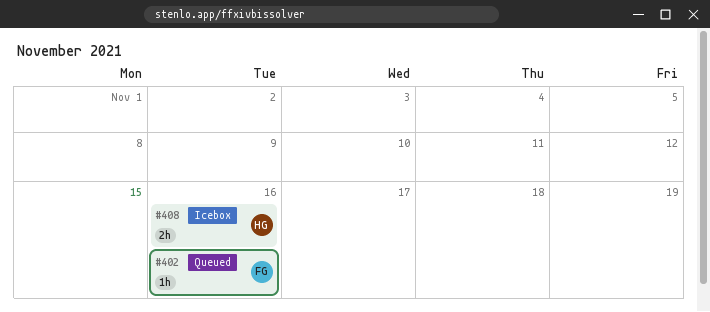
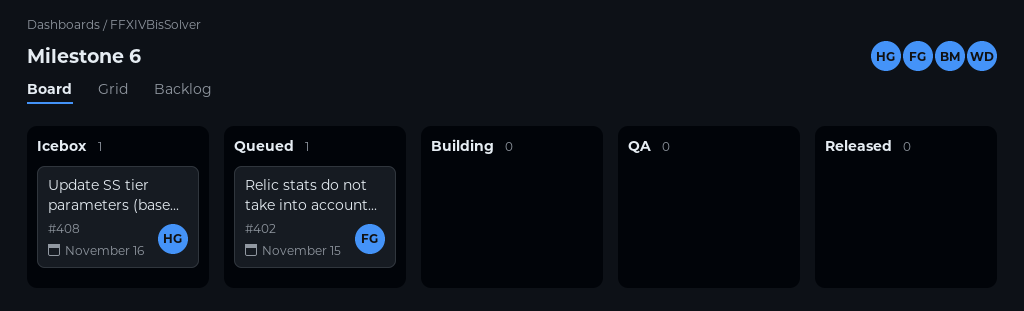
#402, due: Nov 16 -> Nov 15

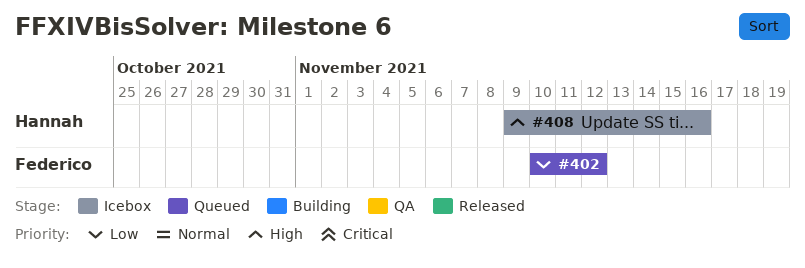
#402, due: Nov 15 -> Nov 12

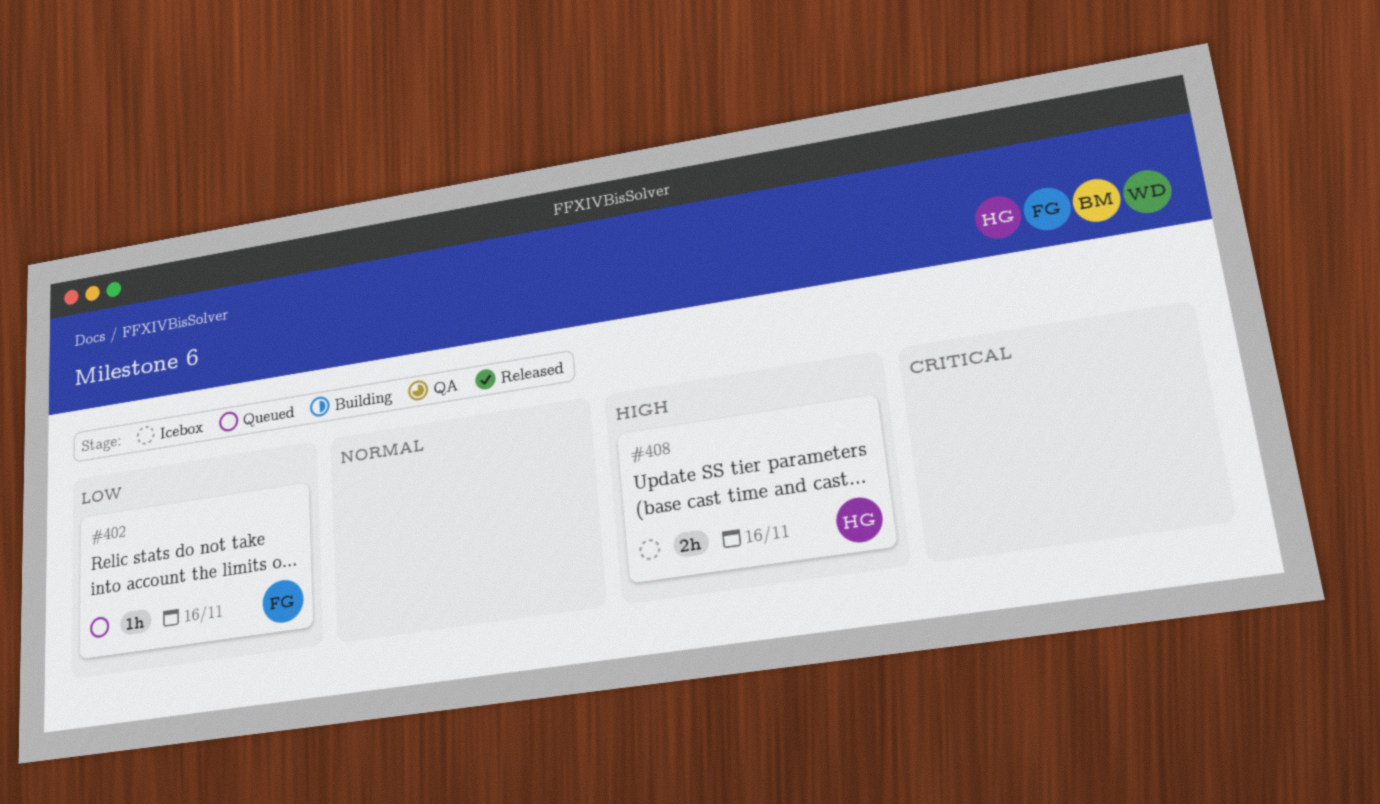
#402, due: Nov 12 -> Nov 16

